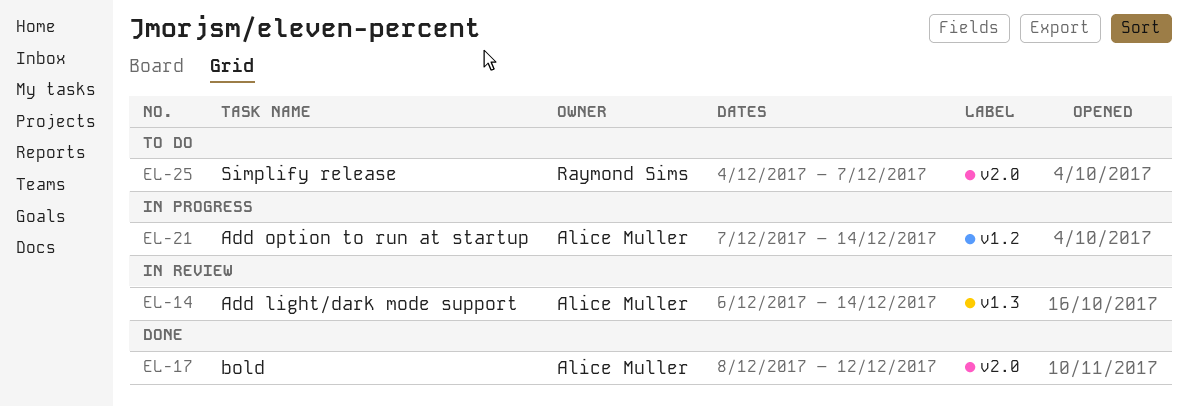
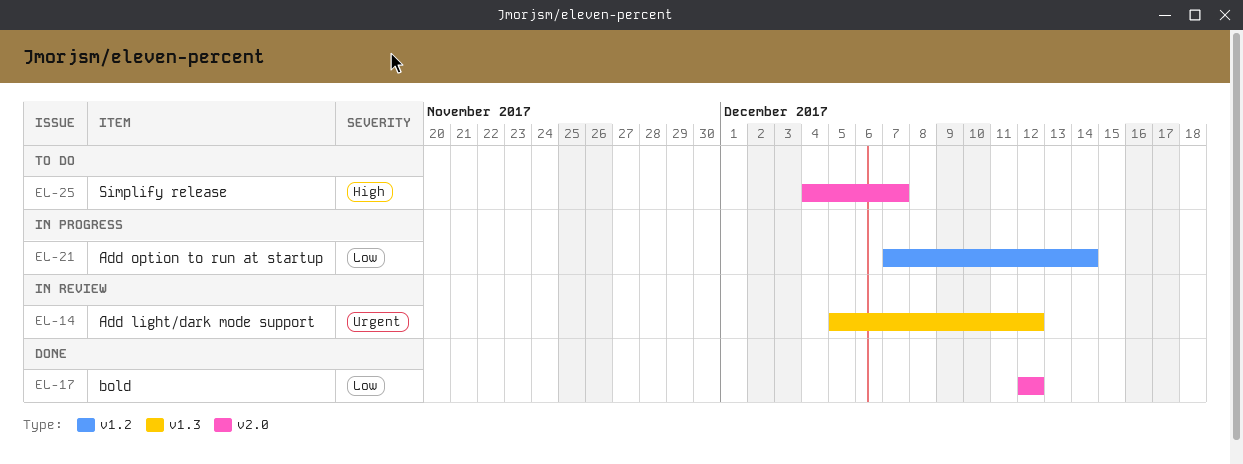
EL-14, start: Dec 6 -> Dec 5
EL-14, due: Dec 14 -> Dec 12
EL-17, start: Dec 8 -> Dec 12

